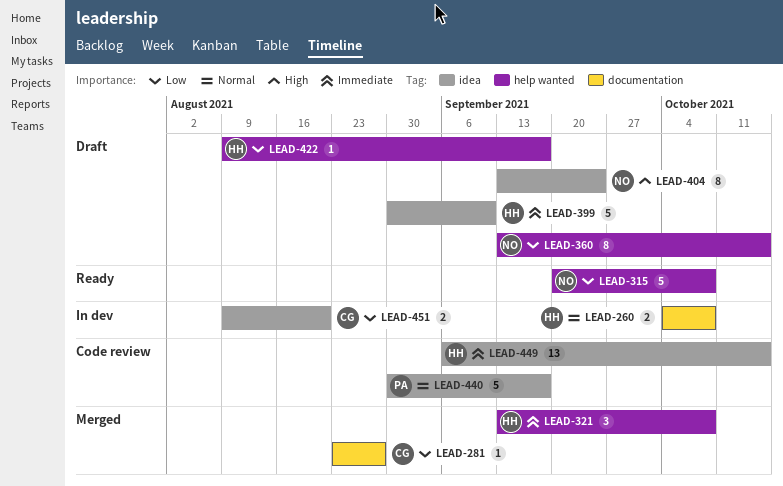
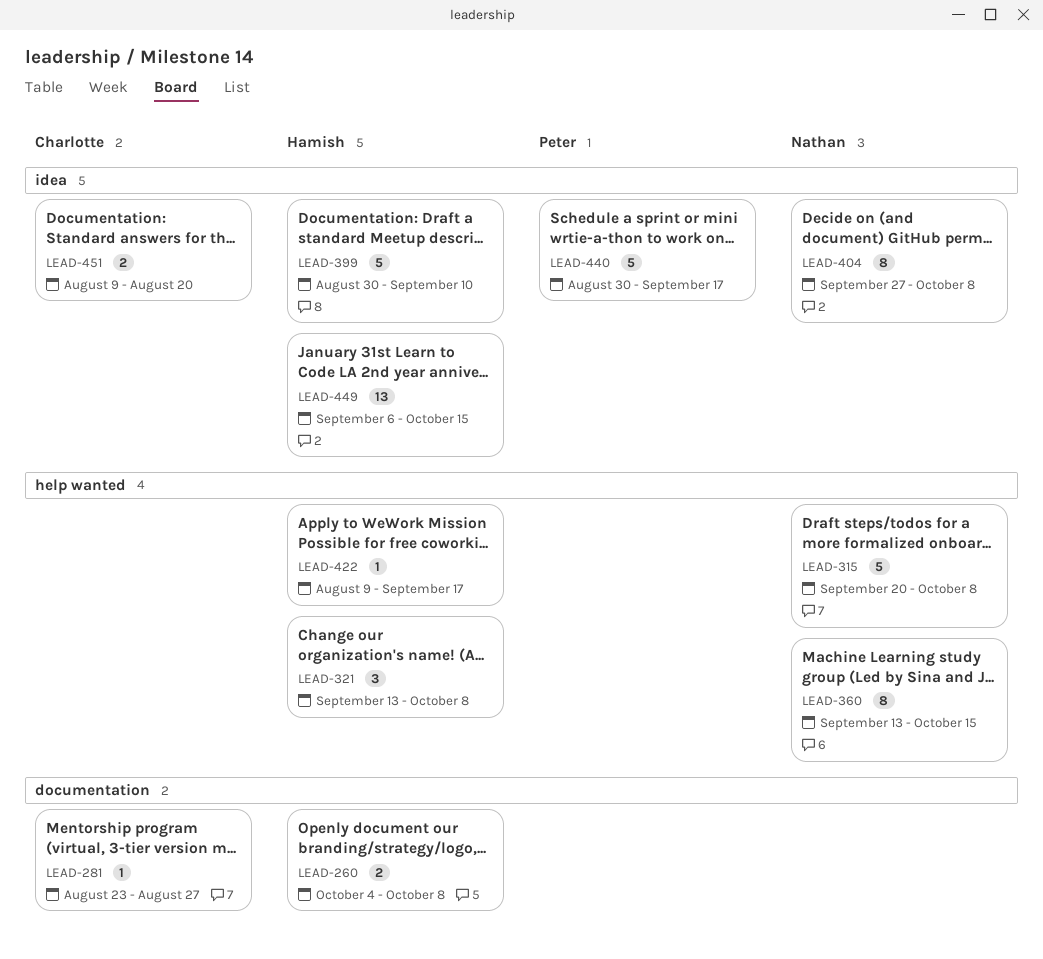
LEAD-404, start: Sep 13 -> Sep 27
LEAD-404, due: Sep 24 -> Oct 8

